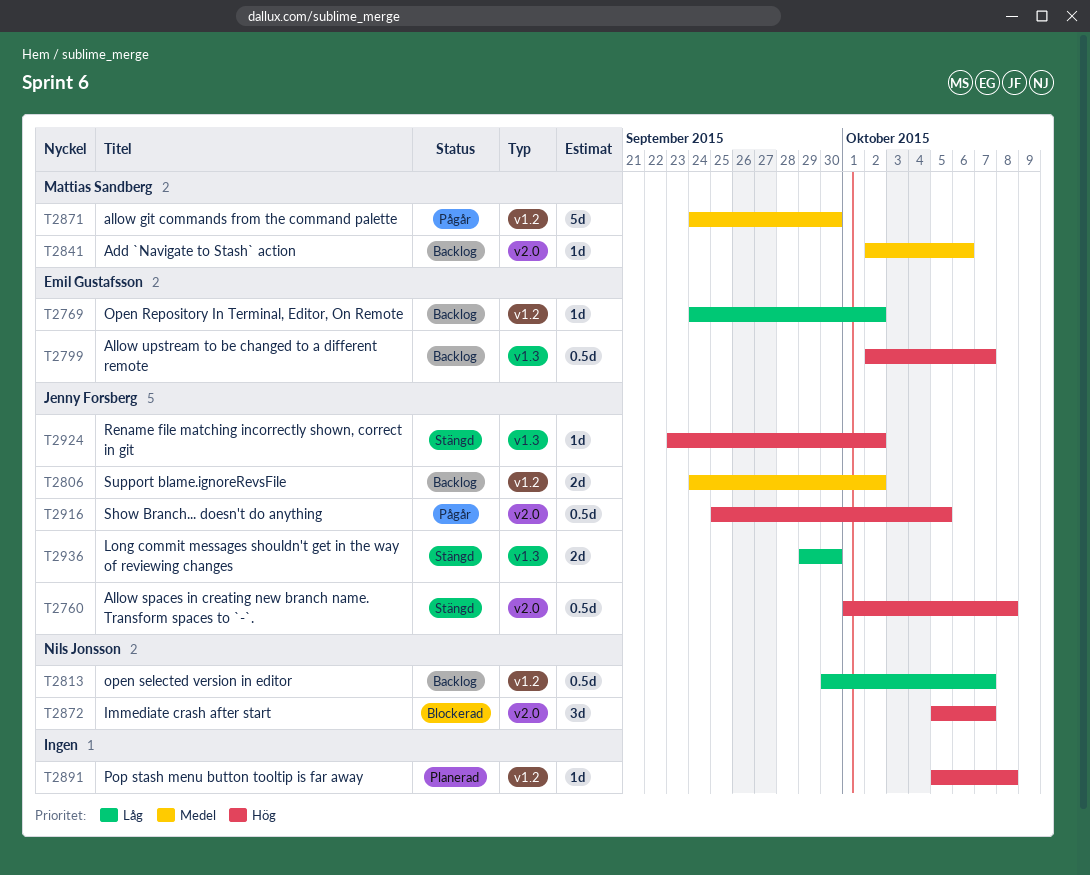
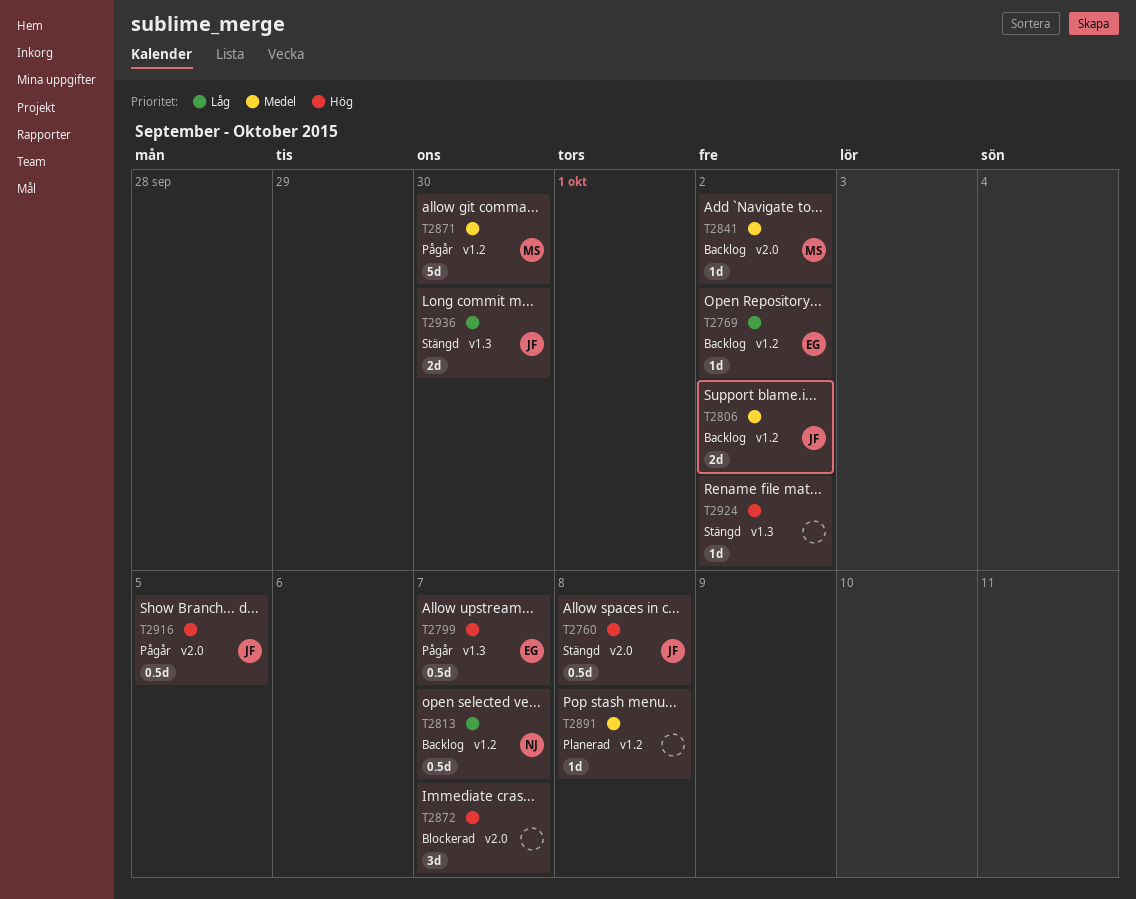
T2799, status: Backlog -> Pågår
T2841, due: Oct 6 -> Oct 2
T2872, owner: Nils Jonsson -> none
T2891, priority: Hög -> Medel
T2924, owner: Jenny Forsberg -> none

